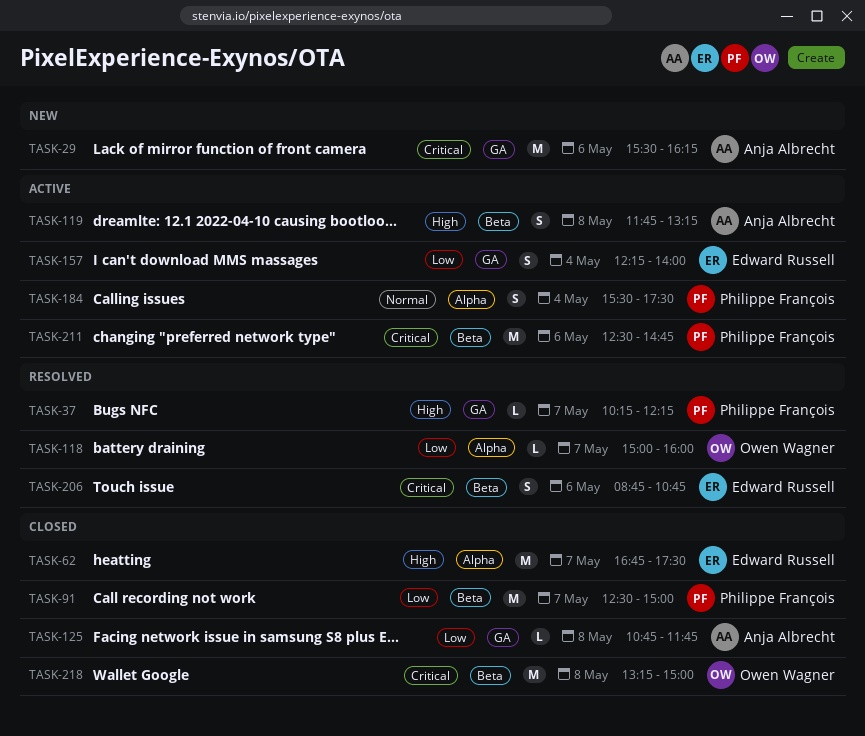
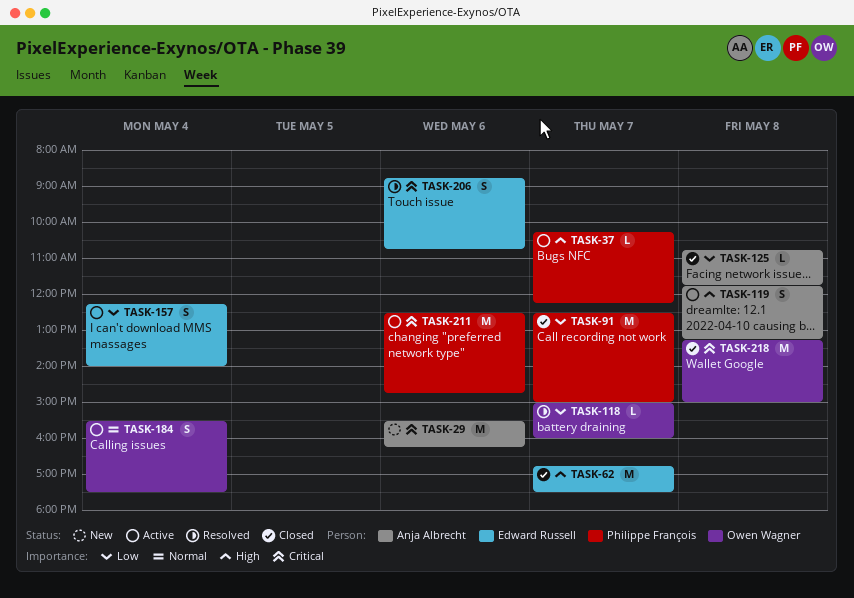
TASK-37, status: Resolved -> Active
TASK-184, owner: Philippe François -> Owen Wagner

